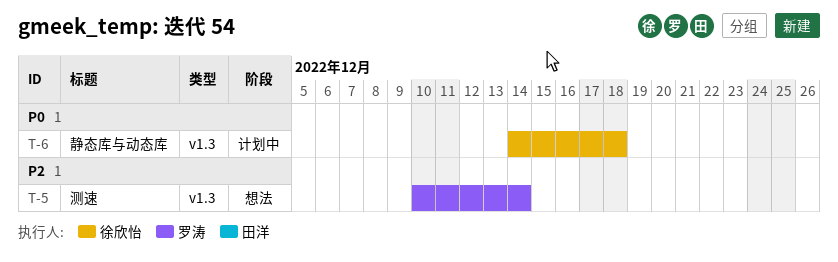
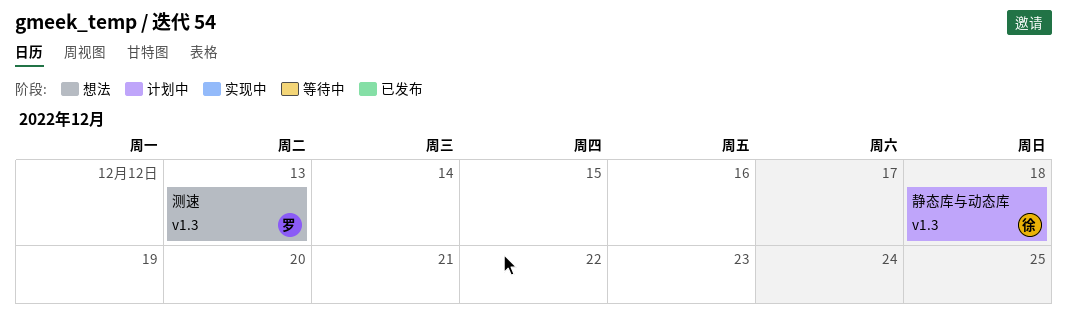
测速, due: Dec 14 -> Dec 13

